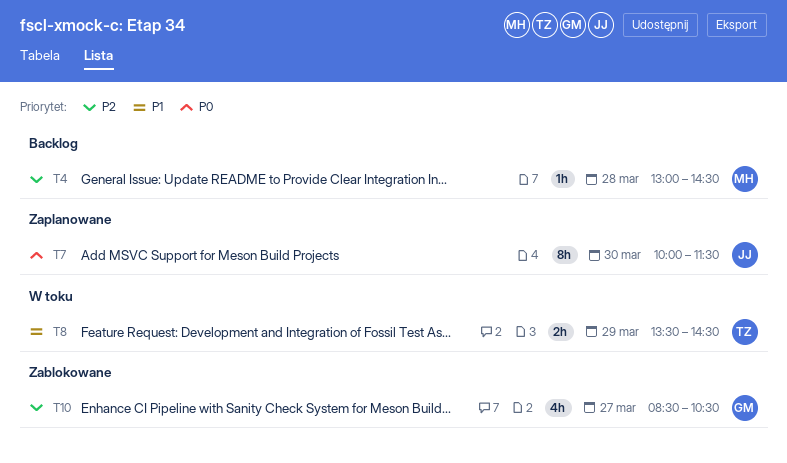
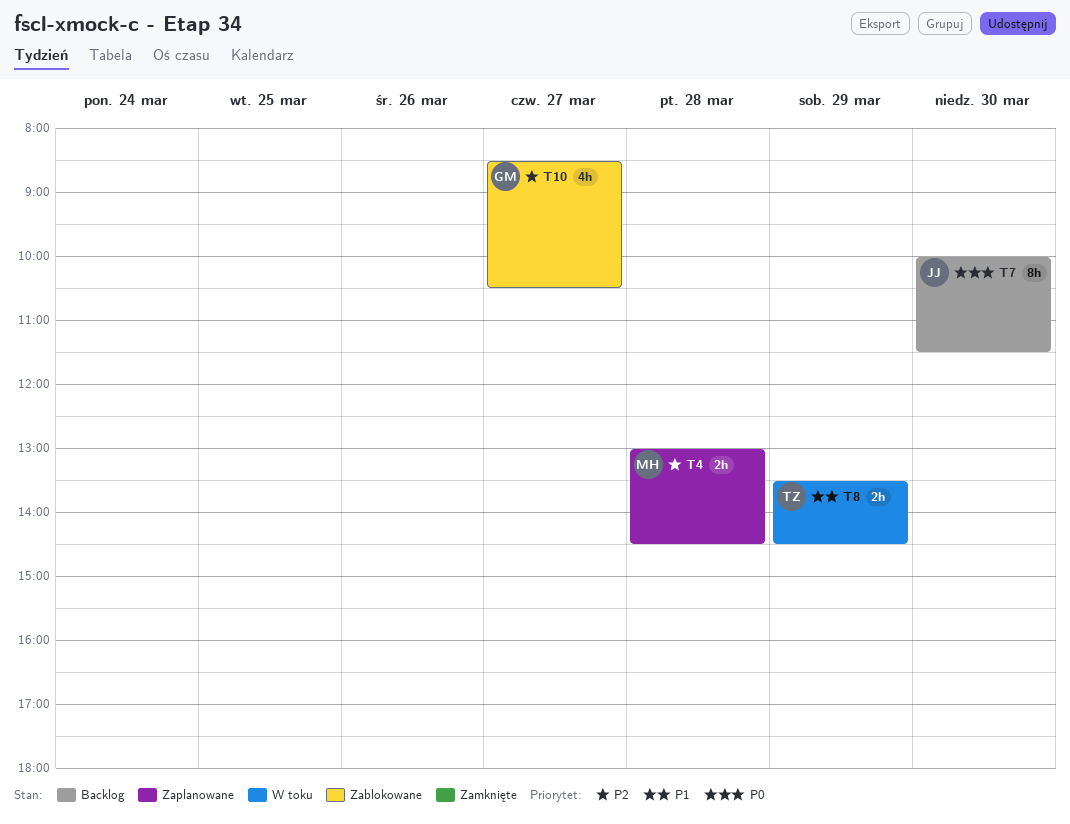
T4, status: Backlog -> Zaplanowane
T4, estimate: 1h -> 2h
T7, status: Zaplanowane -> Backlog

